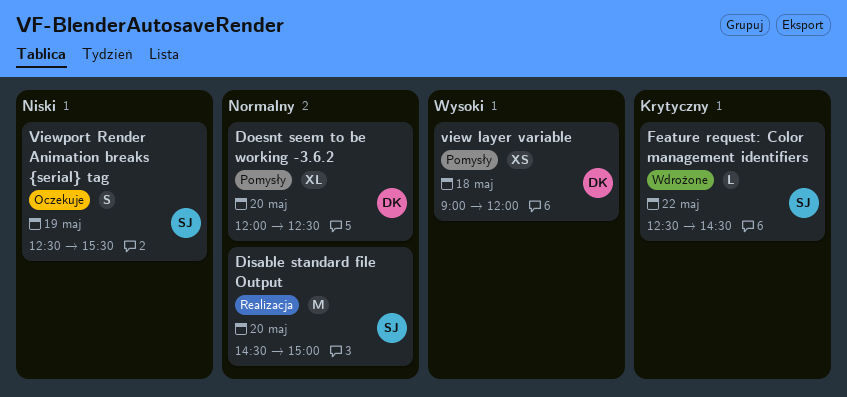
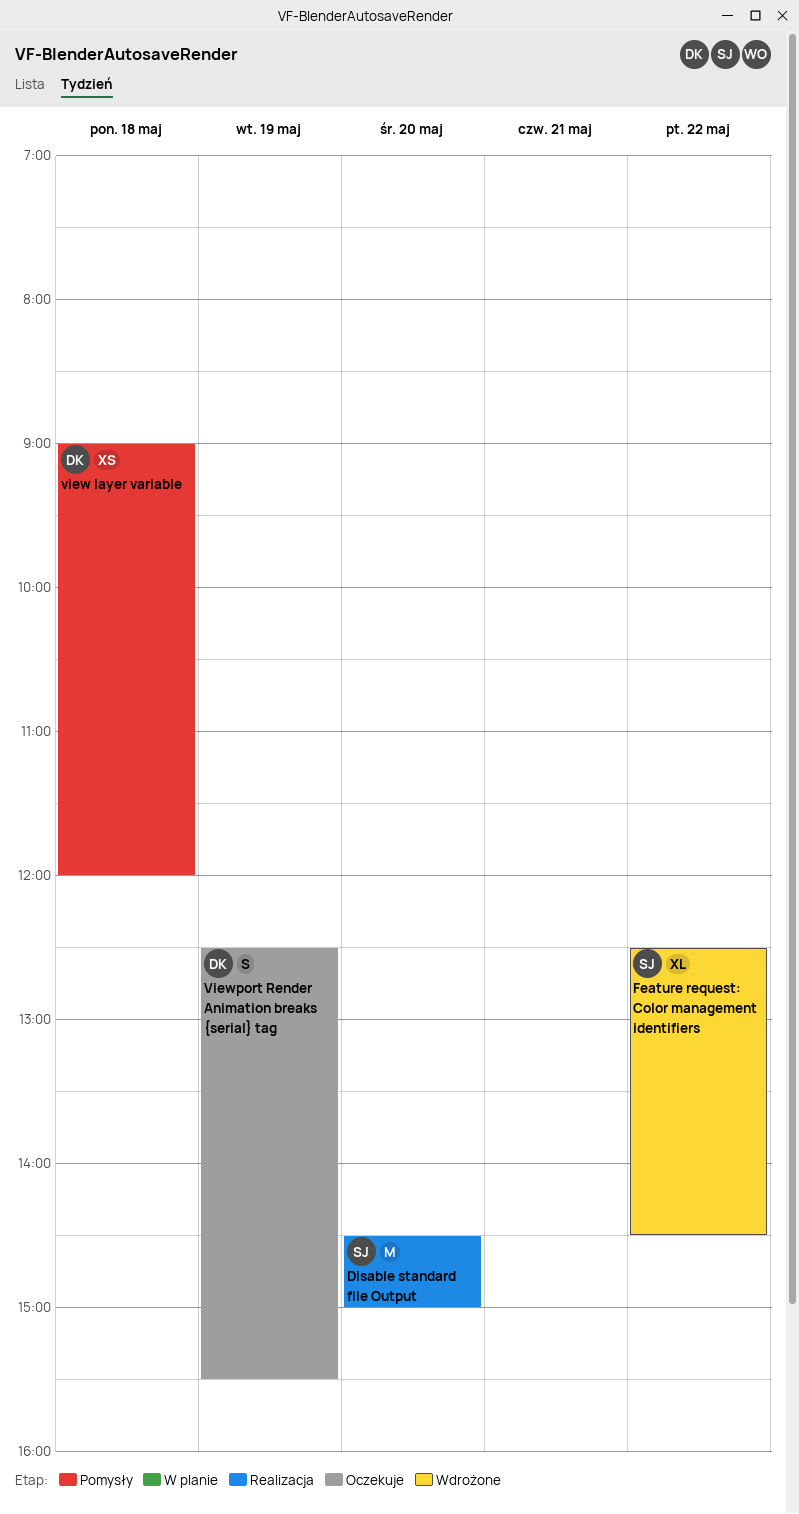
Doesnt seem to be working -3.6.2: present -> none
Feature request: Color management identifiers, estimate: L -> XL
Viewport Render Animation breaks {serial} tag, owner: SJ -> DK

